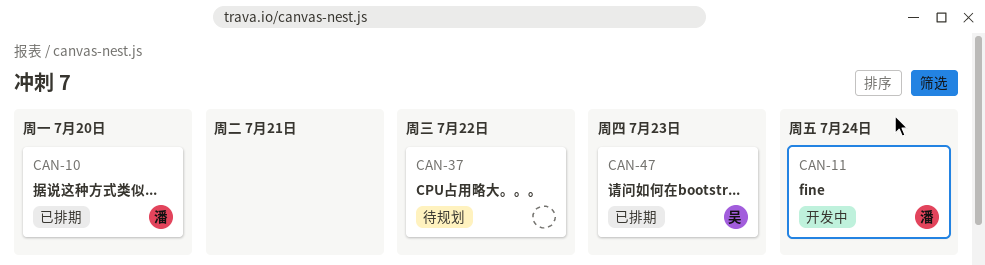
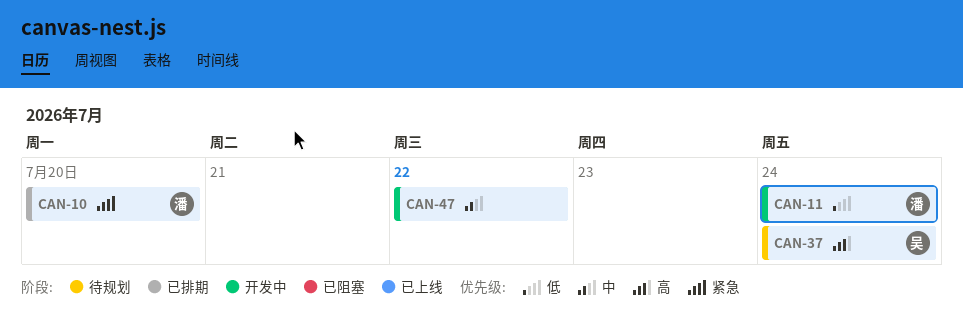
CAN-37, owner: none -> 吴
CAN-37, due: Jul 22 -> Jul 24
CAN-47, status: 已排期 -> 开发中
CAN-47, owner: 吴 -> none
CAN-47, due: Jul 23 -> Jul 22

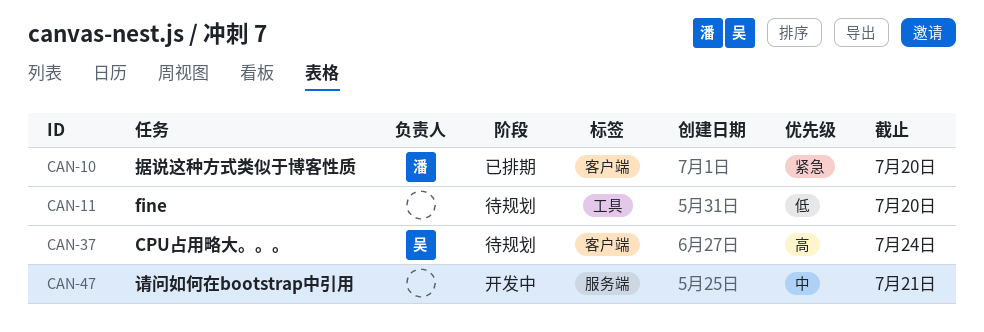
CAN-11, status: 开发中 -> 待规划
CAN-11, owner: 潘 -> none
CAN-11, due: Jul 24 -> Jul 20
CAN-47, due: Jul 22 -> Jul 21

